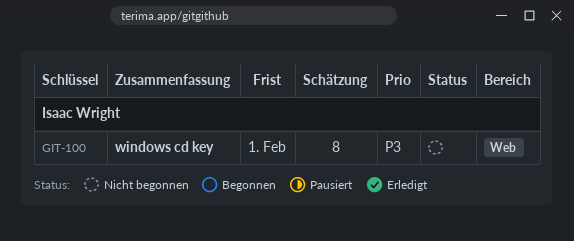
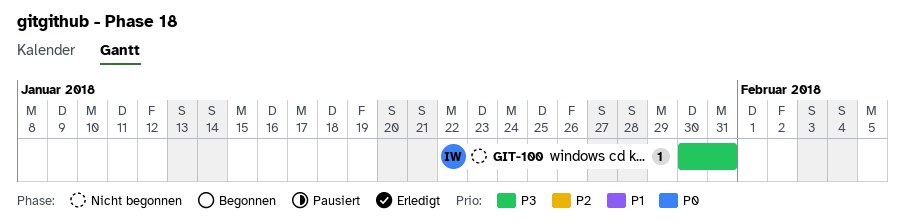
GIT-100, estimate: 8 -> 1
GIT-100, due: Feb 1 -> Jan 31

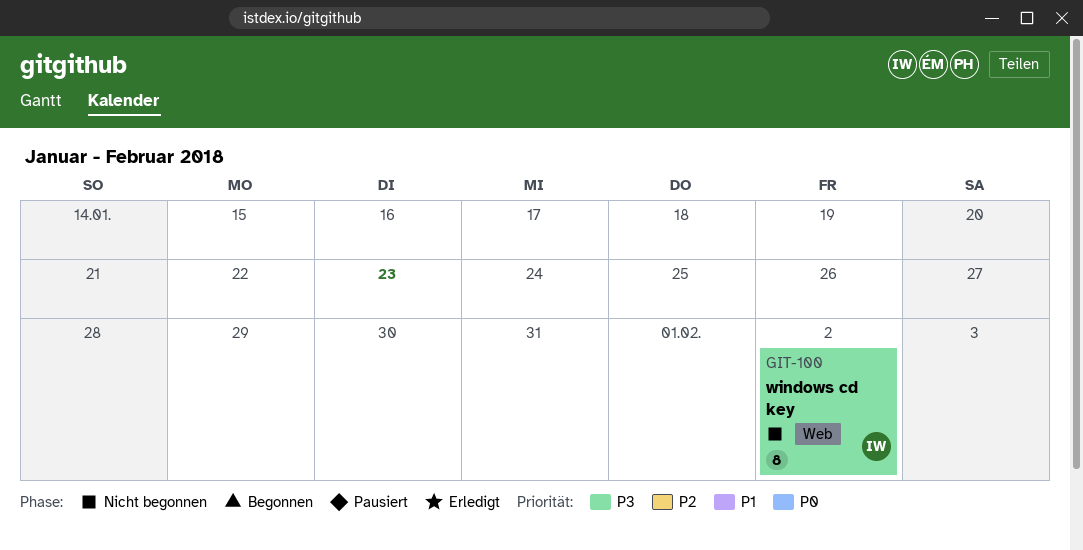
GIT-100, estimate: 1 -> 8
GIT-100, due: Jan 31 -> Feb 2

